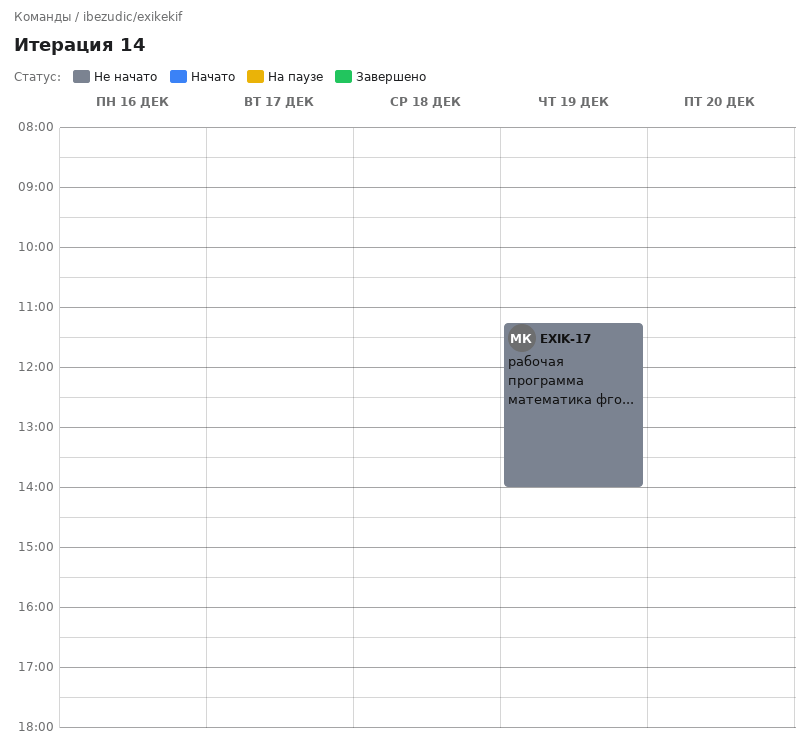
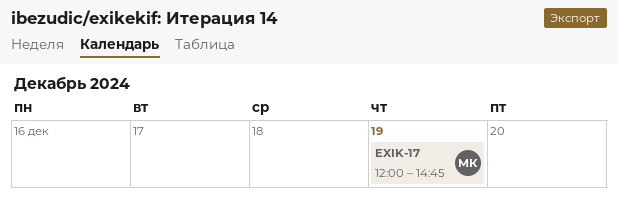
EXIK-17, begins: 11:15 -> 12:00
EXIK-17, ends: 14:00 -> 14:45

